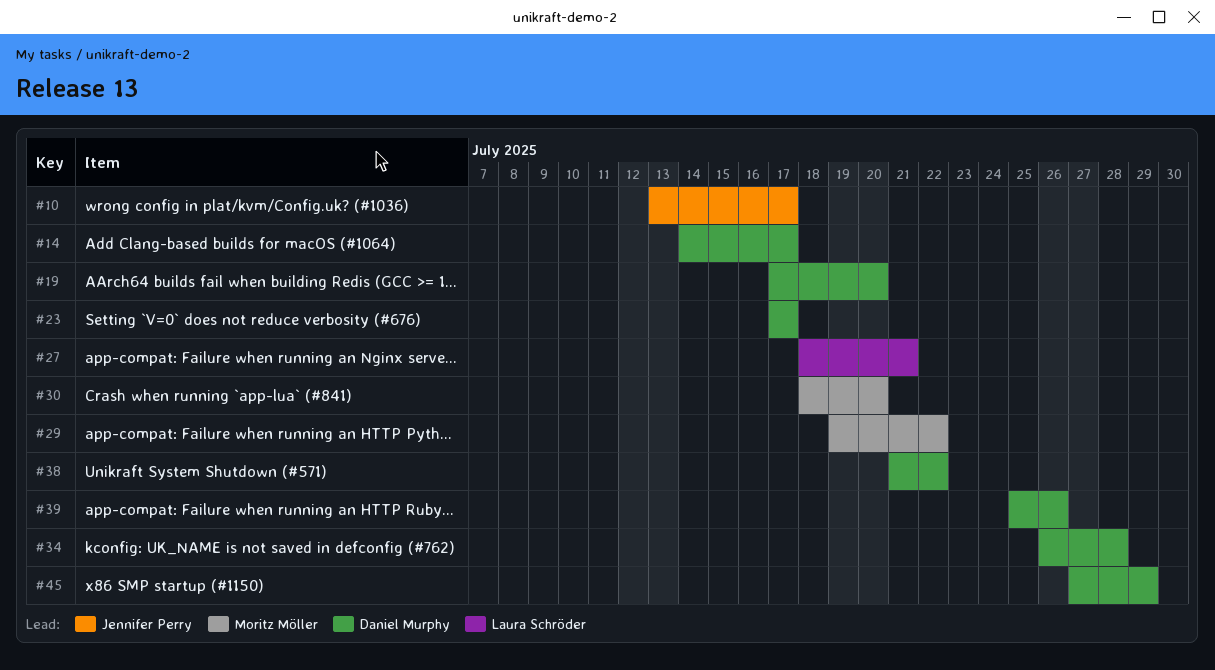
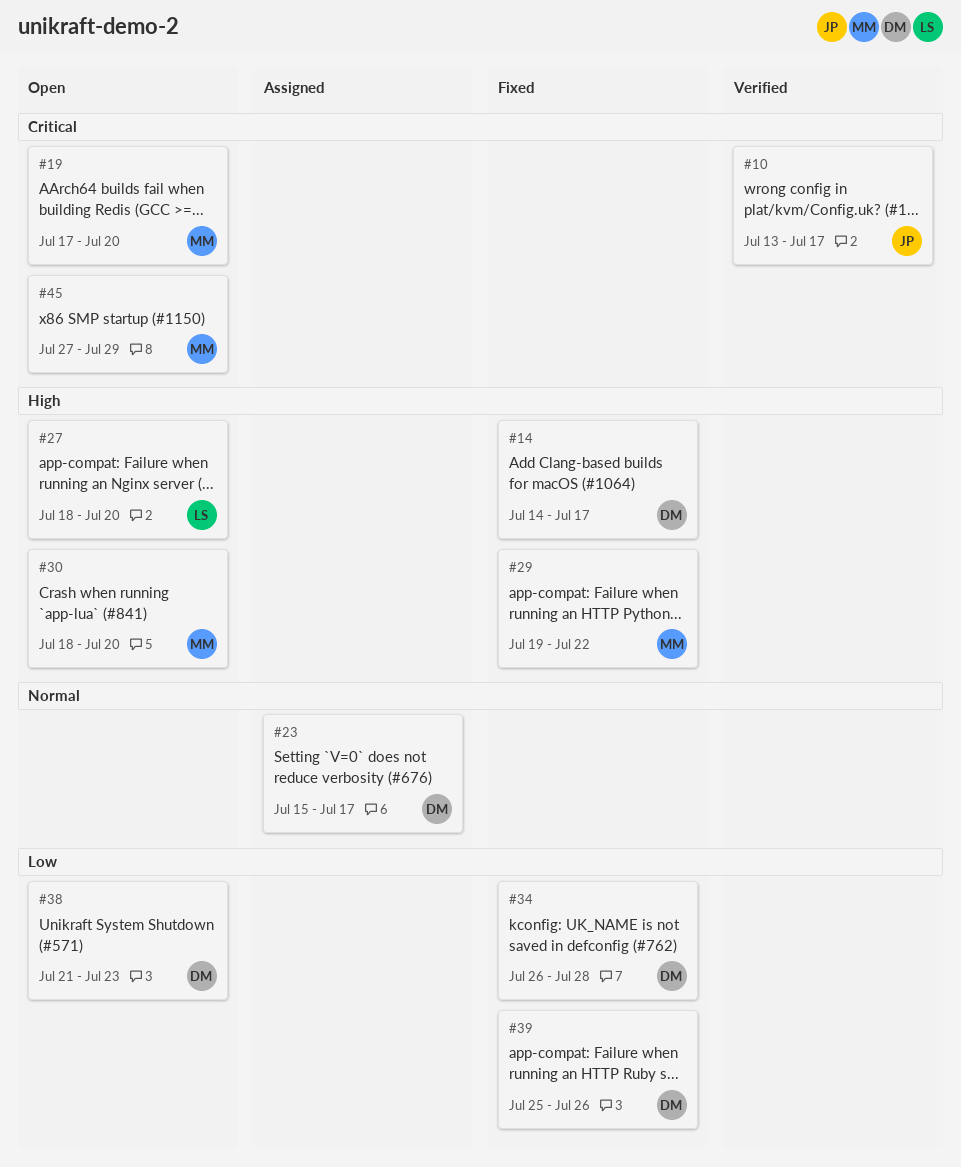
#19, owner: Daniel Murphy -> Moritz Möller
#23, start: Jul 17 -> Jul 15
#27, due: Jul 21 -> Jul 20
#38, due: Jul 22 -> Jul 23
#45, owner: Daniel Murphy -> Moritz Möller

